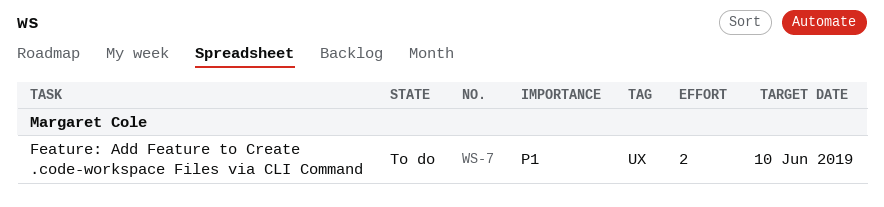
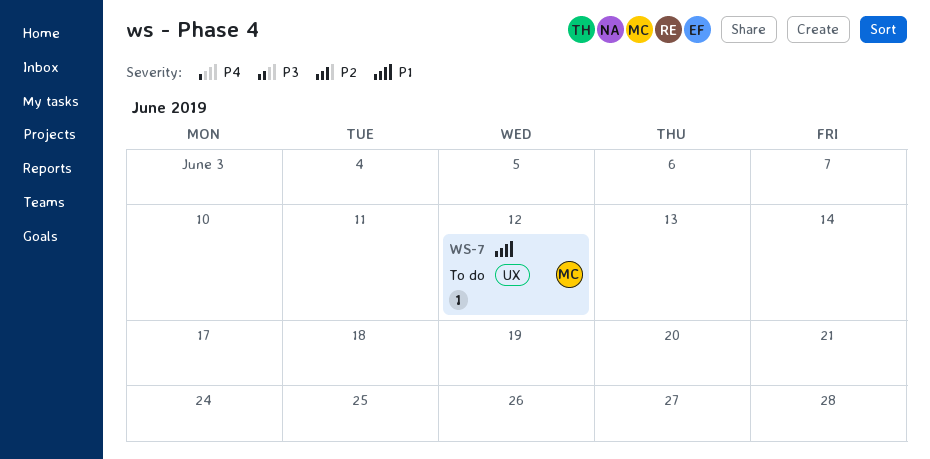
WS-7, estimate: 2 -> 1
WS-7, due: Jun 10 -> Jun 12

